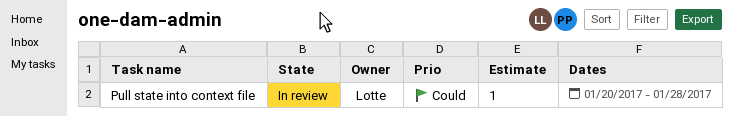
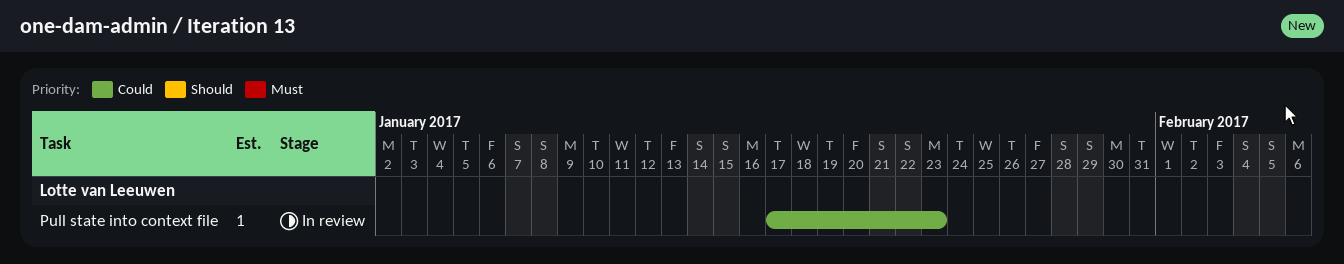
Pull state into context file, start: Jan 20 -> Jan 17
Pull state into context file, due: Jan 28 -> Jan 23

